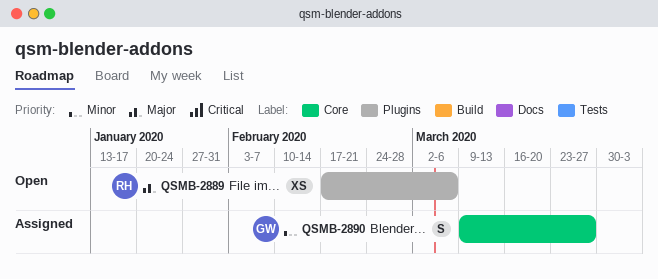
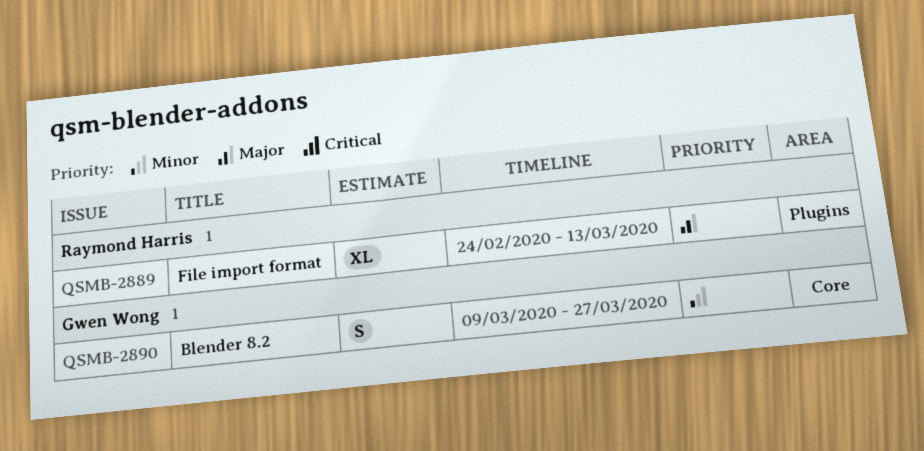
QSMB-2889, estimate: XS -> XL
QSMB-2889, start: Feb 17 -> Feb 24
QSMB-2889, due: Mar 6 -> Mar 13

